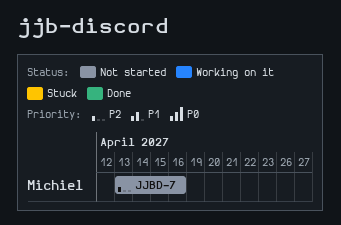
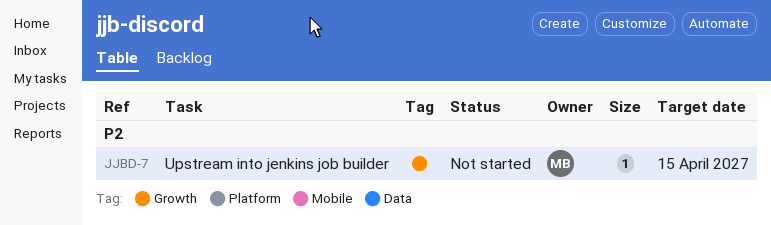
JJBD-7, due: Apr 16 -> Apr 15

